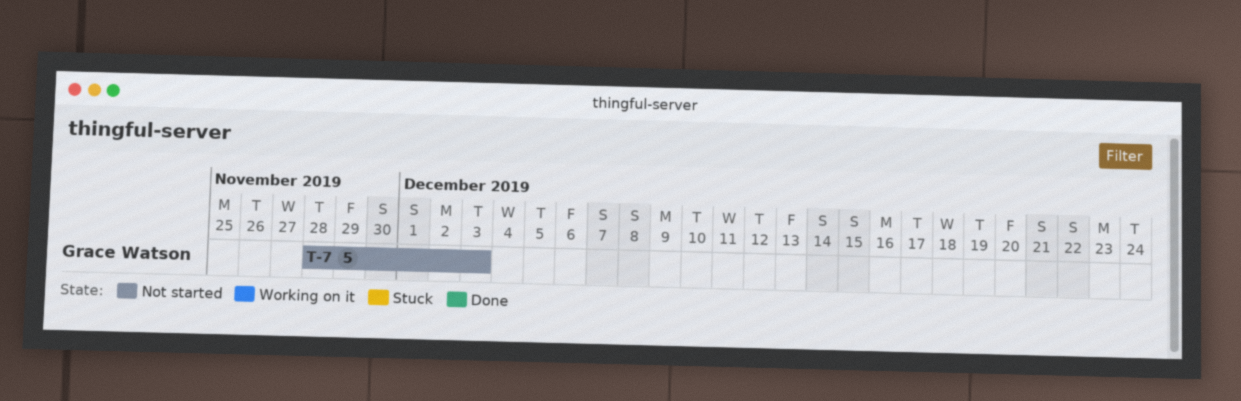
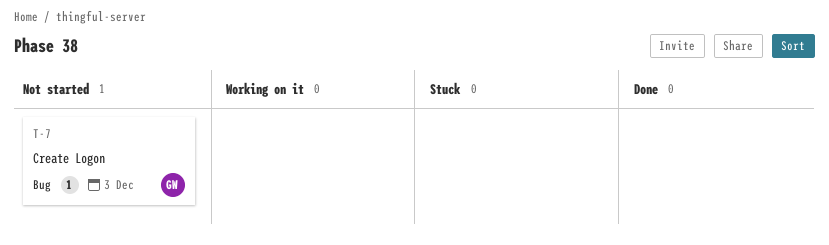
T-7, estimate: 5 -> 1

